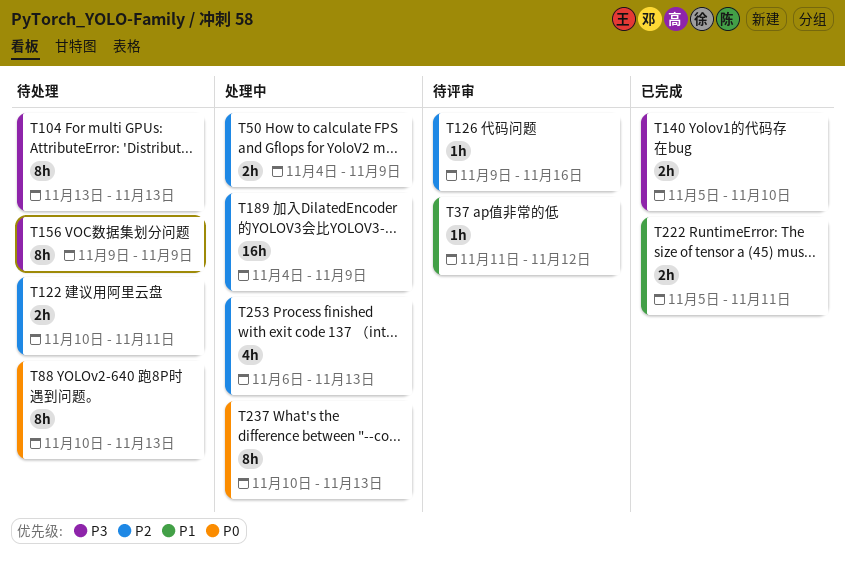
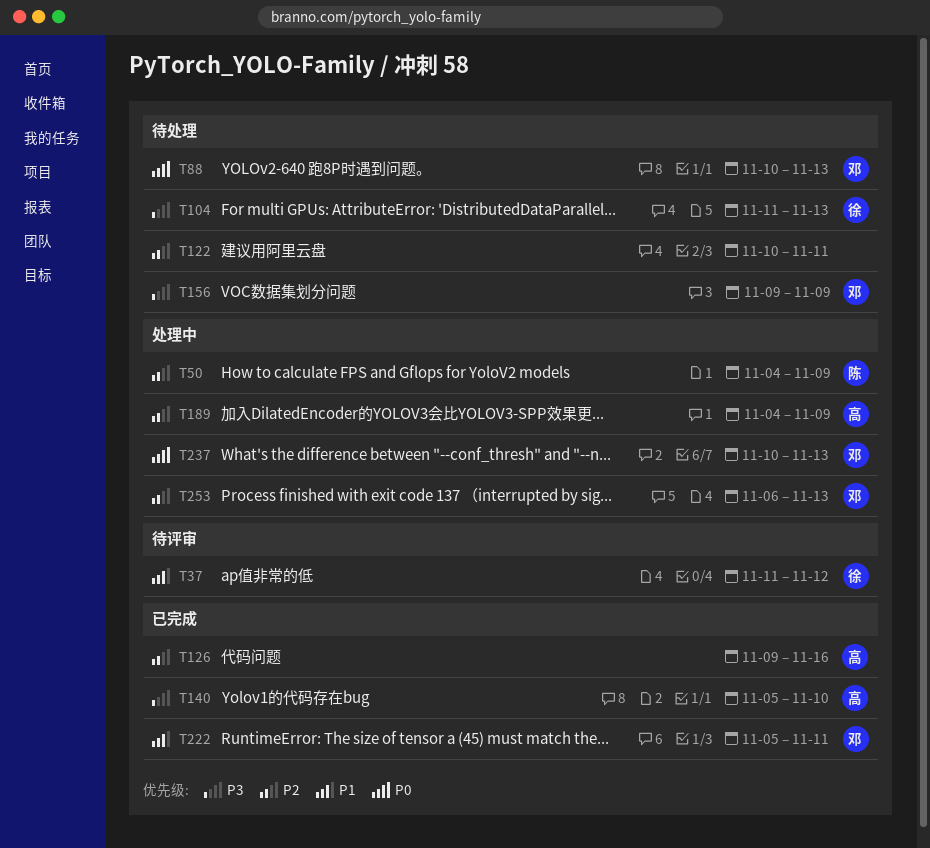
T104, start: Nov 13 -> Nov 11
T126, status: 待评审 -> 已完成

